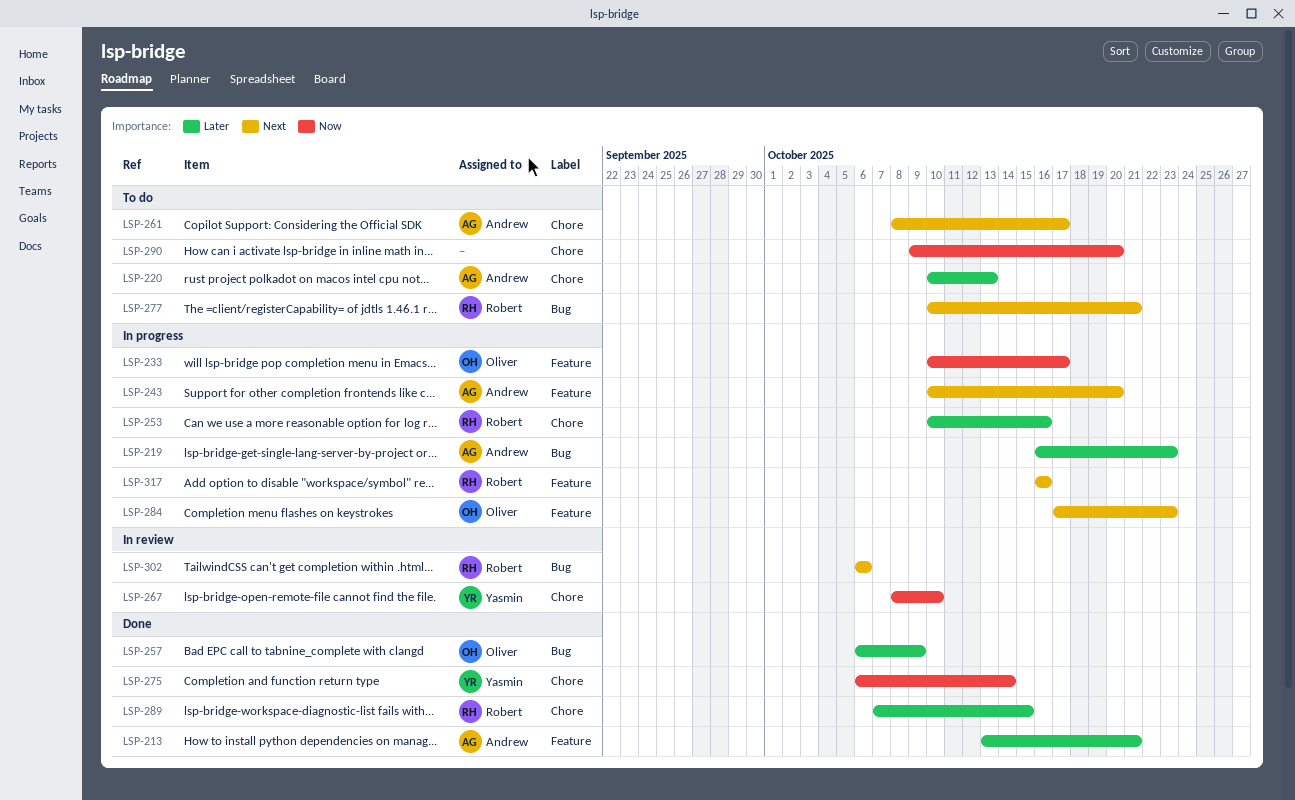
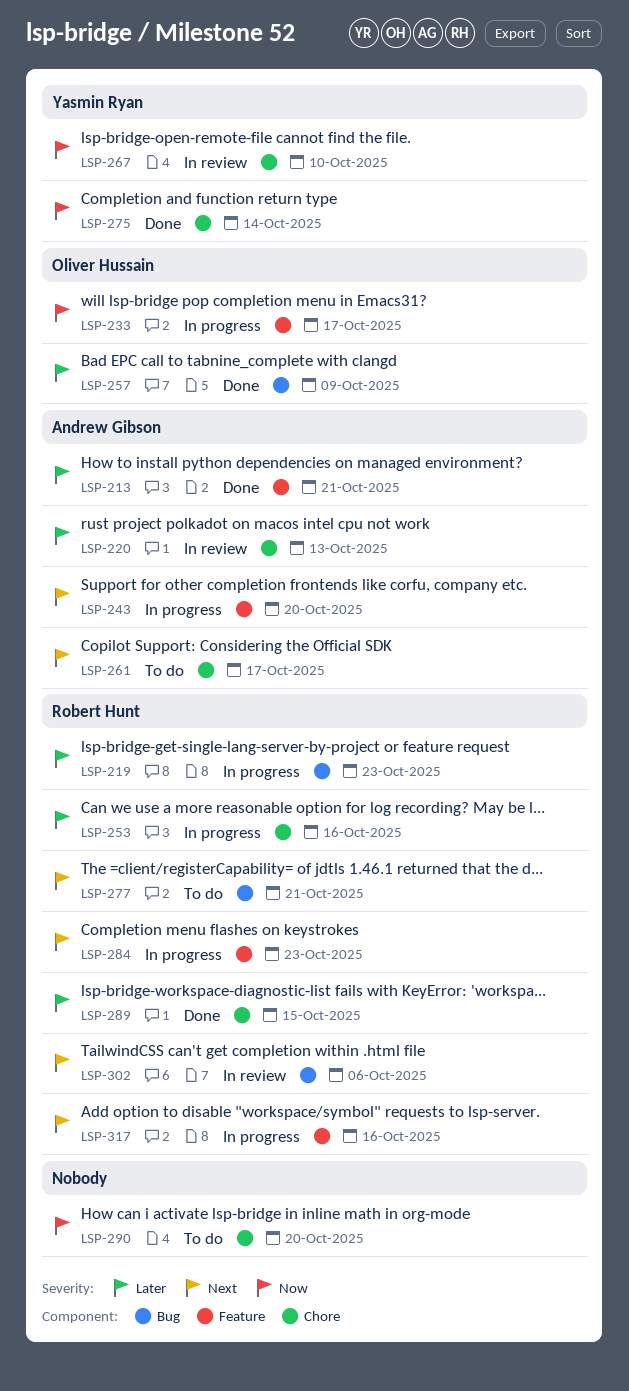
LSP-219, owner: Andrew Gibson -> Robert Hunt
LSP-220, status: To do -> In review
LSP-284, owner: Oliver Hussain -> Robert Hunt

